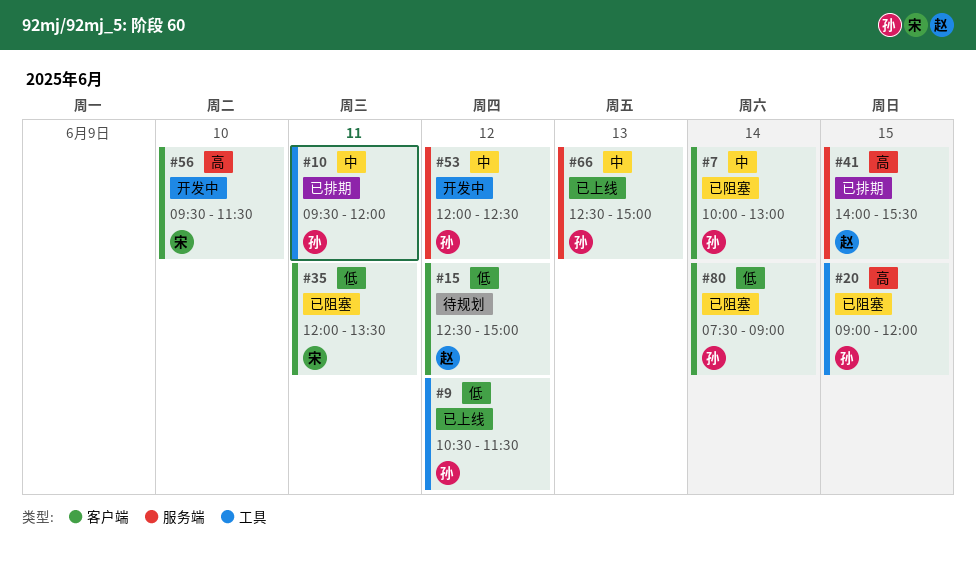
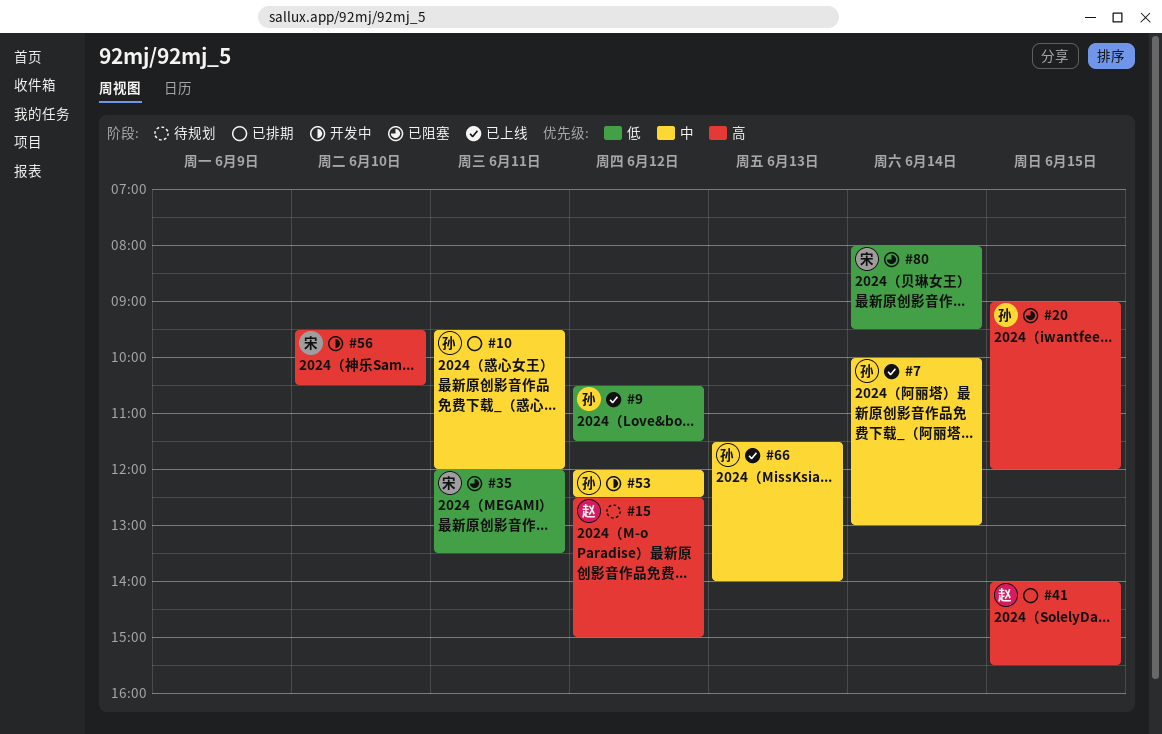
#7, status: 已阻塞 -> 已上线
#15, priority: 低 -> 高
#56, ends: 11:30 -> 10:30
#66, begins: 12:30 -> 11:30
#66, ends: 15:00 -> 14:00
#80, owner: 孙 -> 宋
#80, begins: 07:30 -> 08:00
#80, ends: 09:00 -> 09:30

